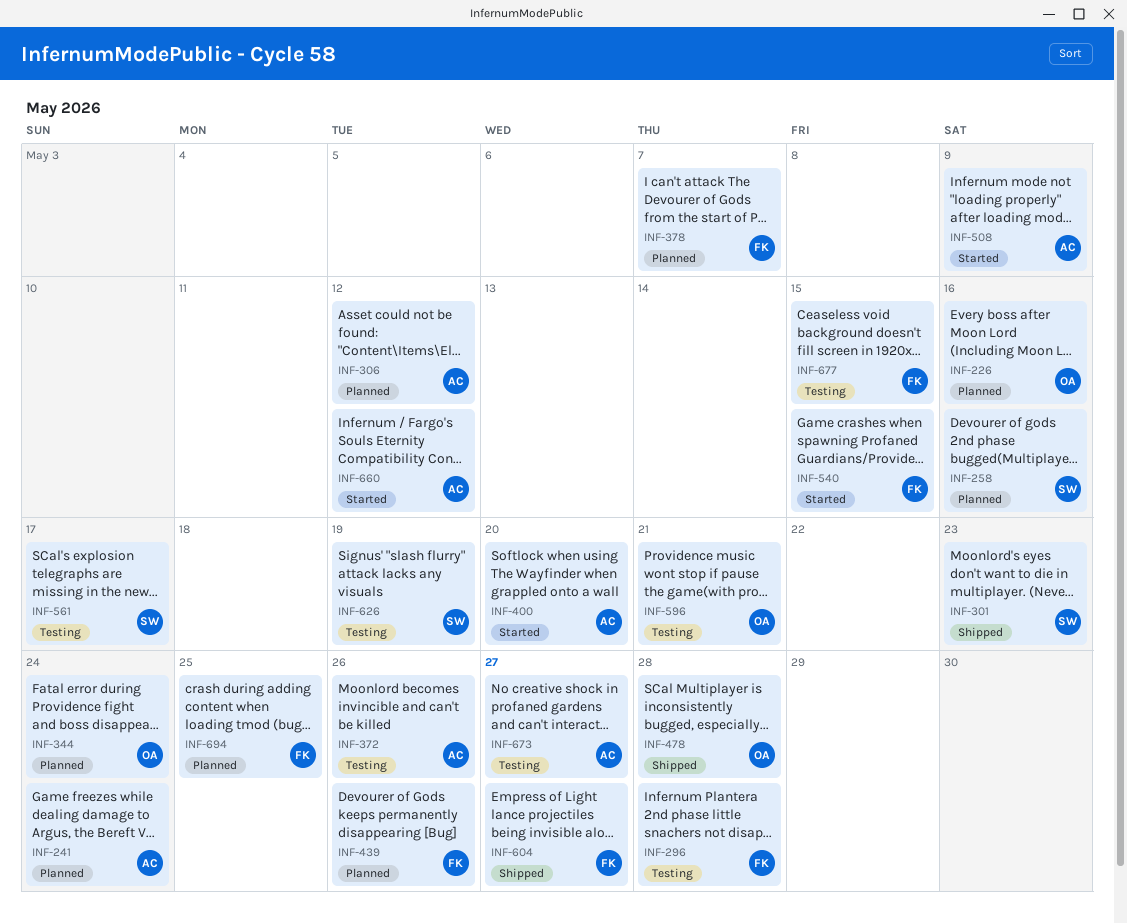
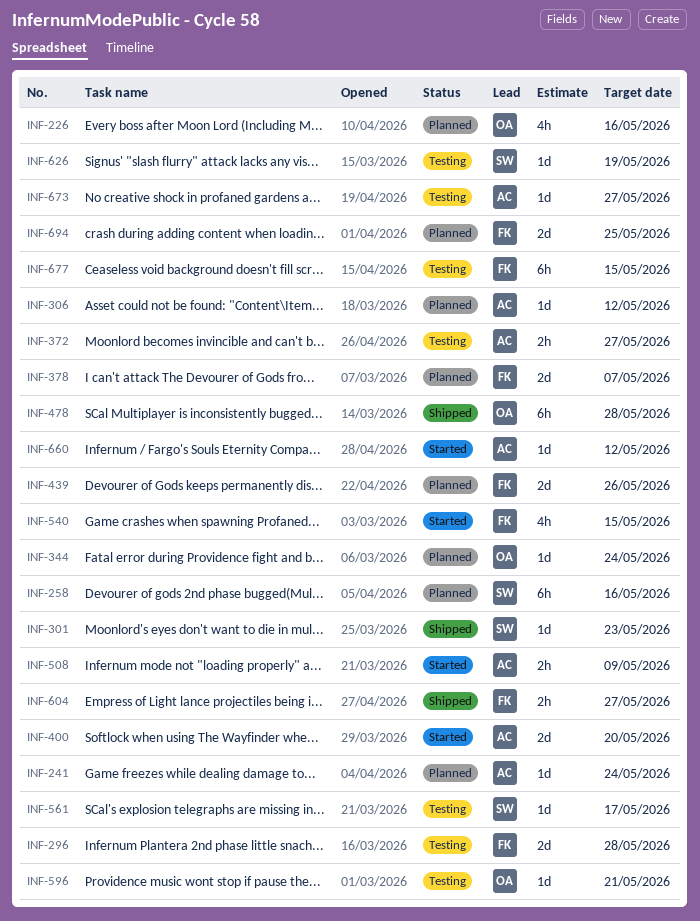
INF-372, due: May 26 -> May 27

